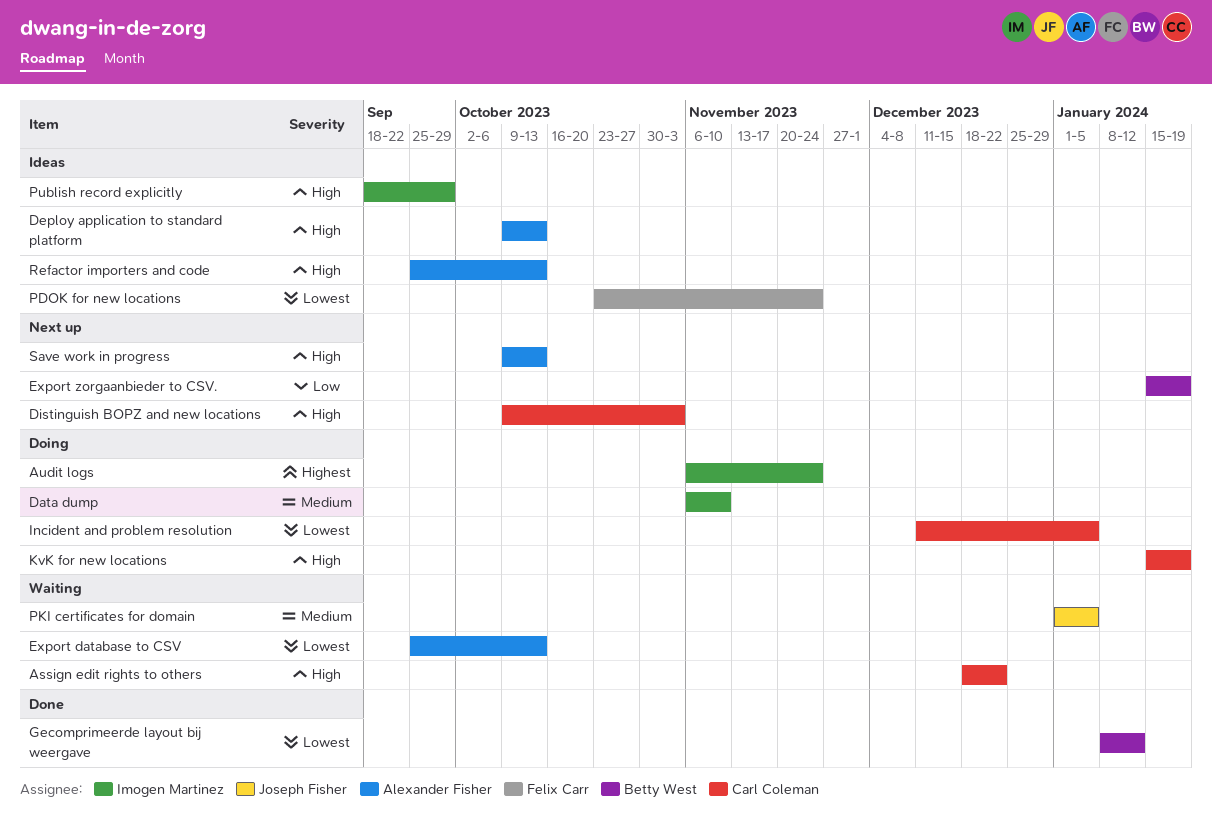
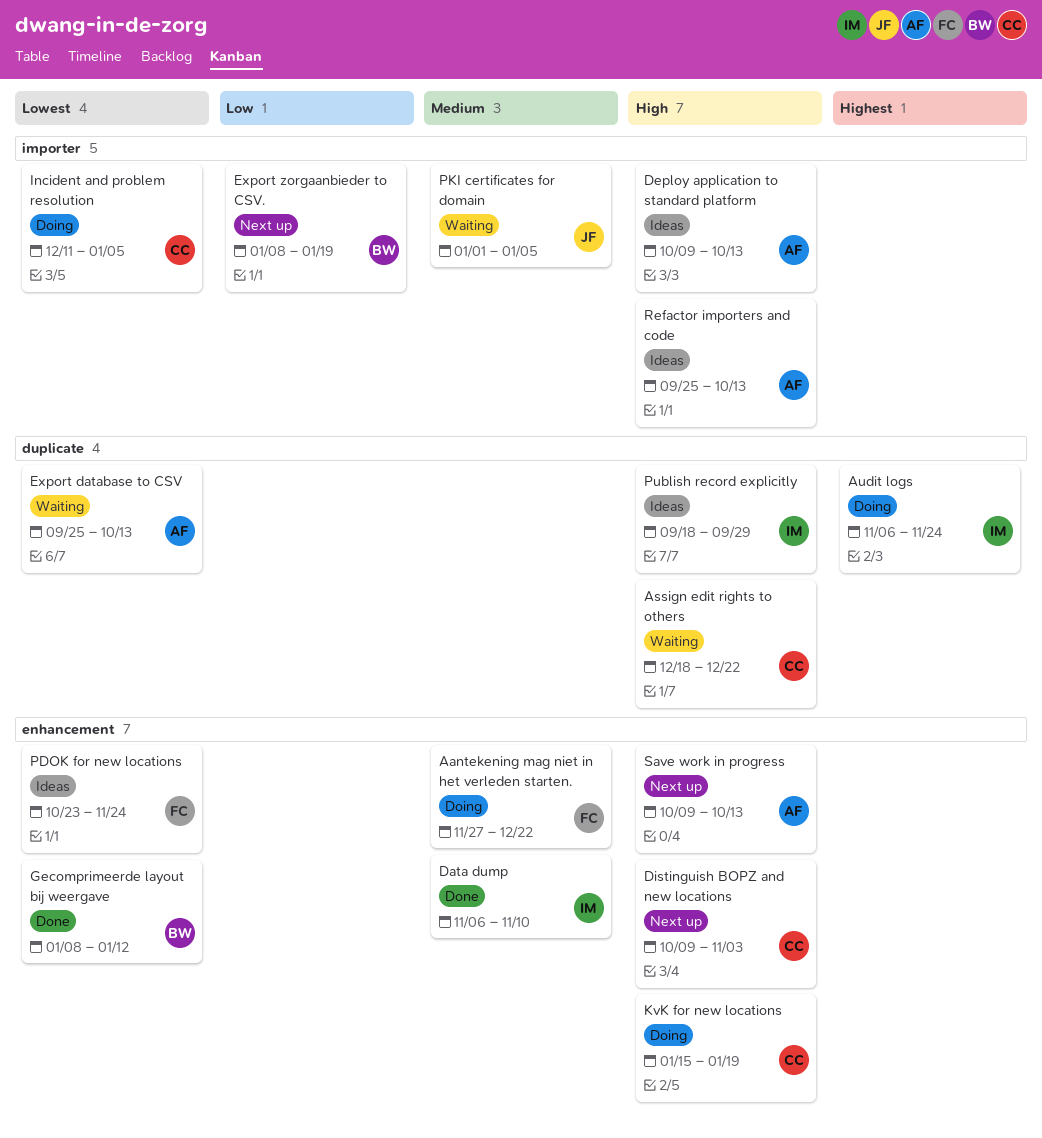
Aantekening mag niet in het verleden starten.: none -> present
Data dump, status: Doing -> Done
Export zorgaanbieder to CSV., start: Jan 15 -> Jan 8

